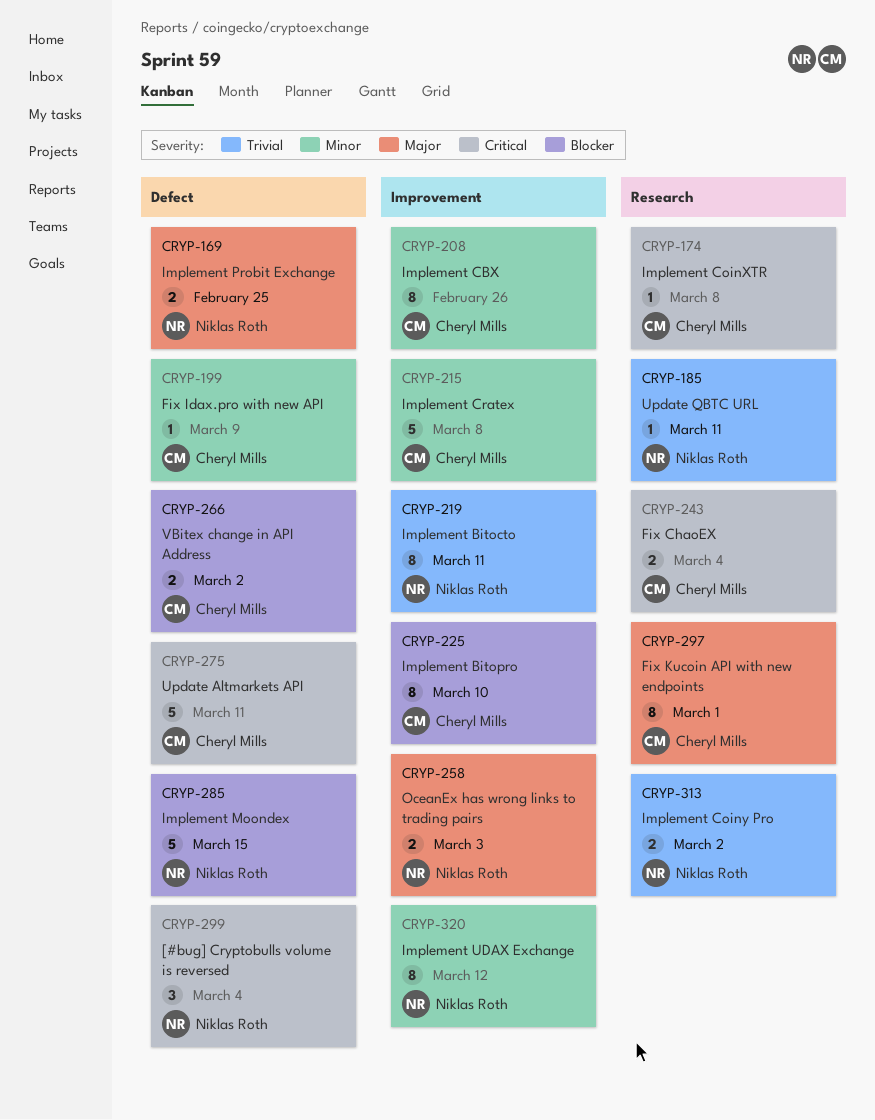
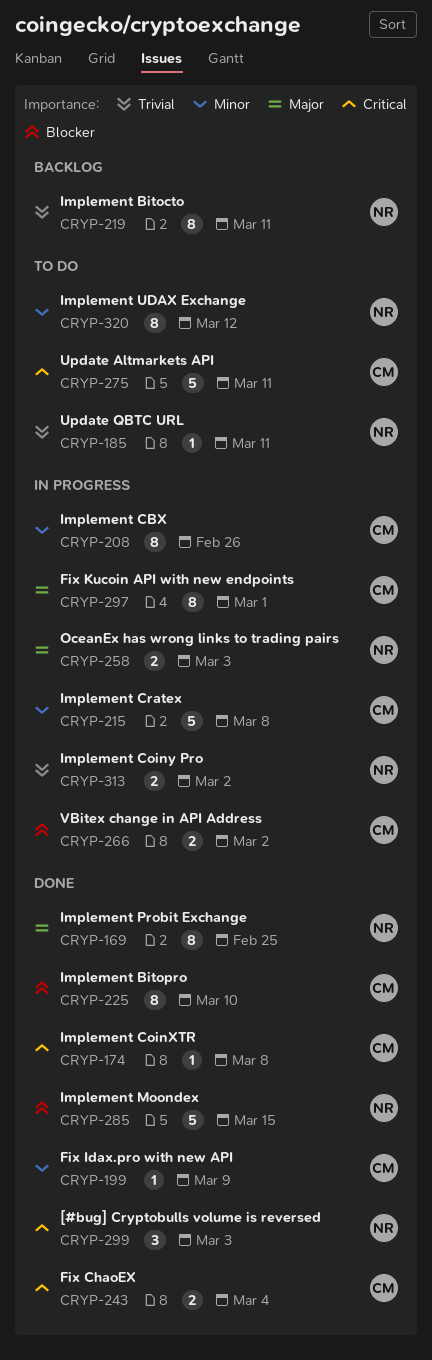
CRYP-169, estimate: 2 -> 8
CRYP-299, due: Mar 4 -> Mar 3

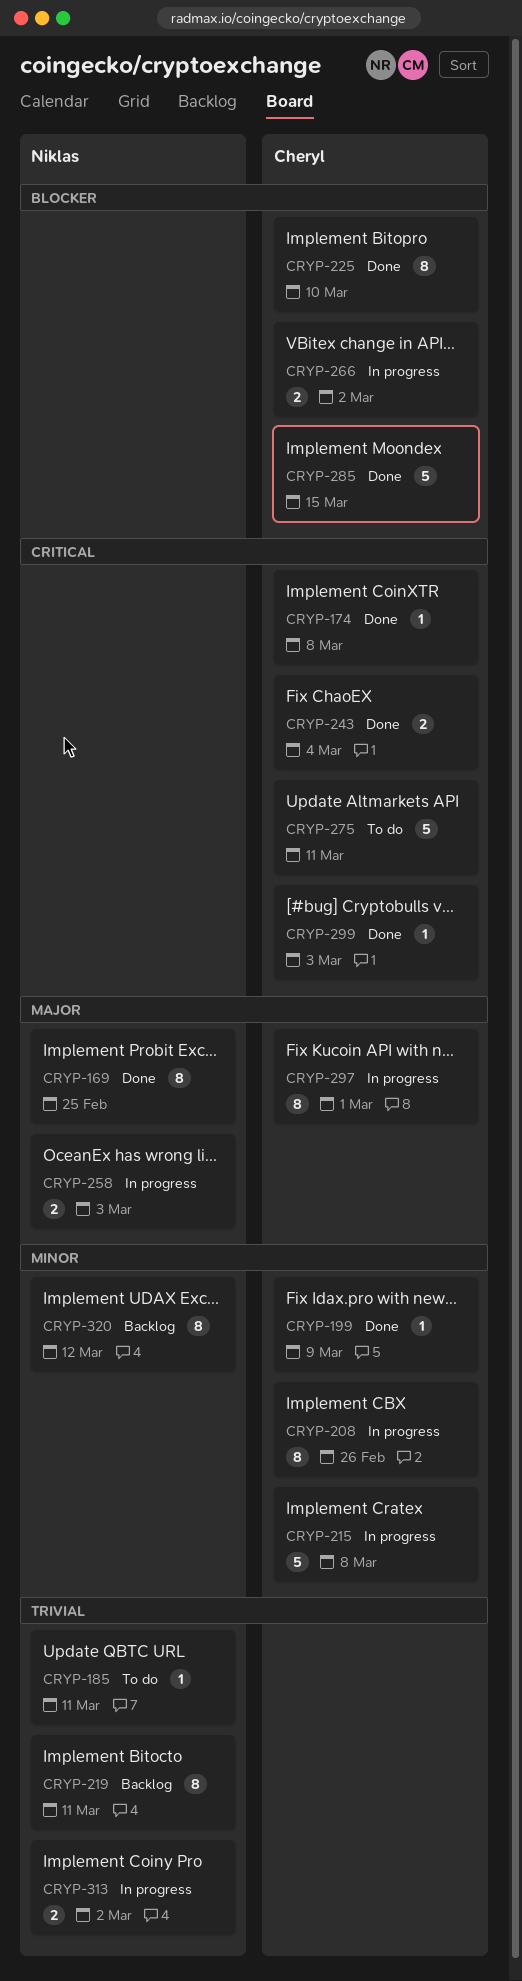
CRYP-285, owner: Niklas -> Cheryl
CRYP-299, owner: Niklas -> Cheryl
CRYP-299, estimate: 3 -> 1
CRYP-320, status: To do -> Backlog

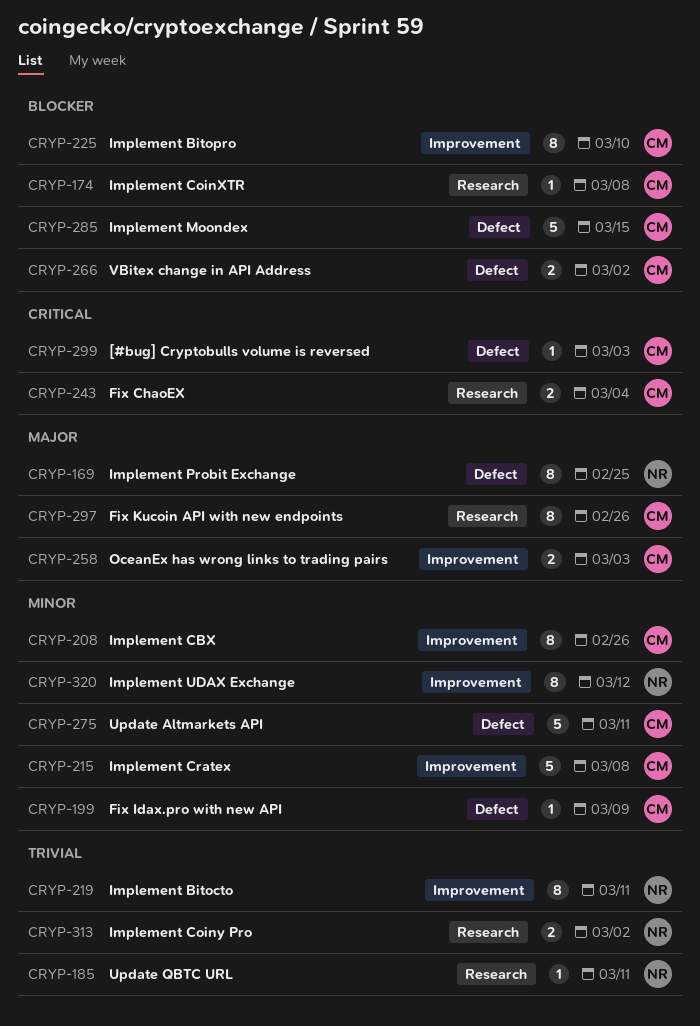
CRYP-174, priority: Critical -> Blocker
CRYP-258, owner: Niklas -> Cheryl
CRYP-275, priority: Critical -> Minor
CRYP-297, due: Mar 1 -> Feb 26

